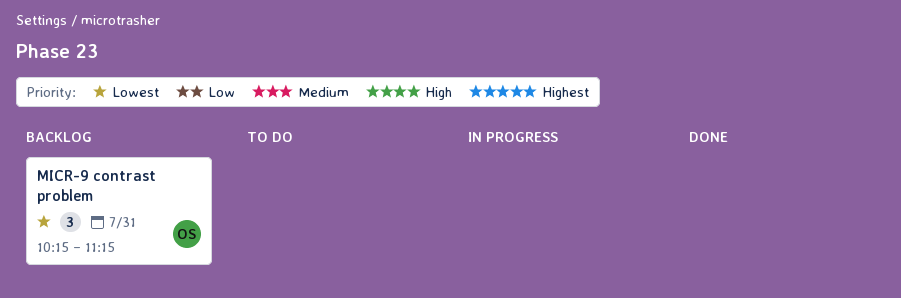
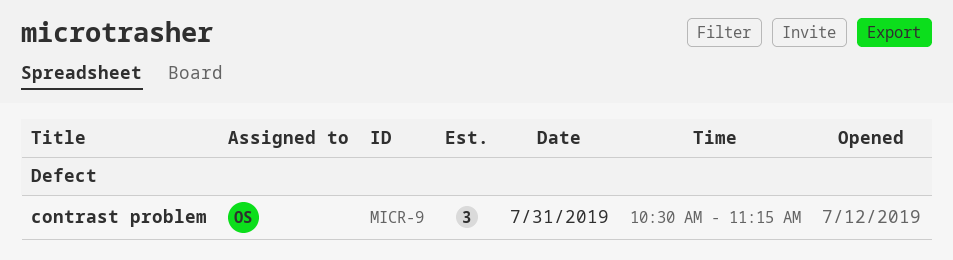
MICR-9, begins: 10:15 -> 10:30

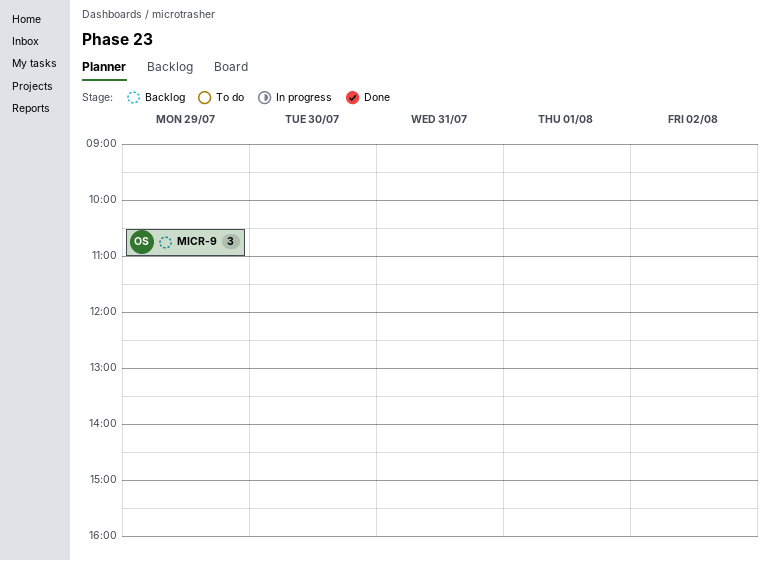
MICR-9, day: Jul 31 -> Jul 29
MICR-9, ends: 11:15 -> 11:00

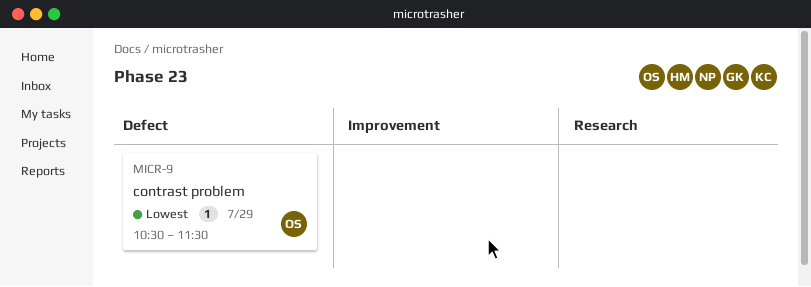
MICR-9, estimate: 3 -> 1
MICR-9, ends: 11:00 -> 11:30

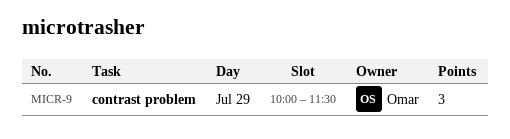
MICR-9, estimate: 1 -> 3
MICR-9, begins: 10:30 -> 10:00

